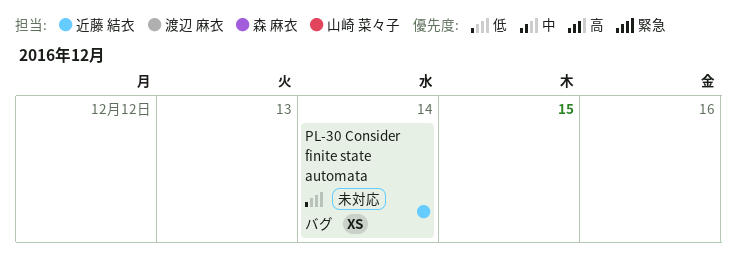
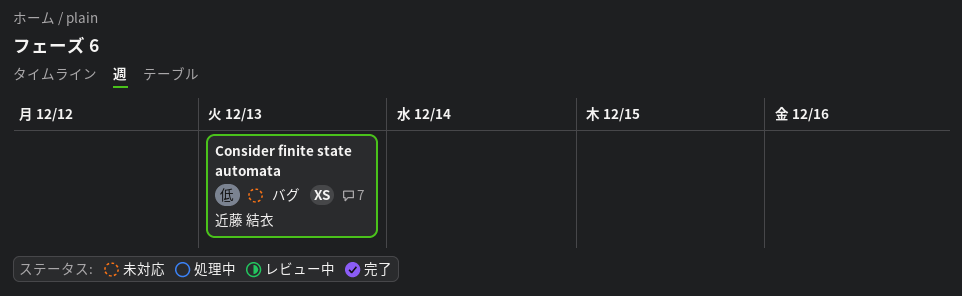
Consider finite state automata, due: Dec 14 -> Dec 13

